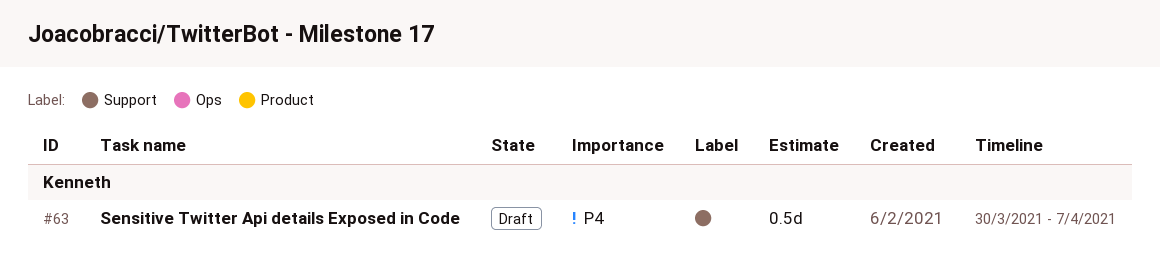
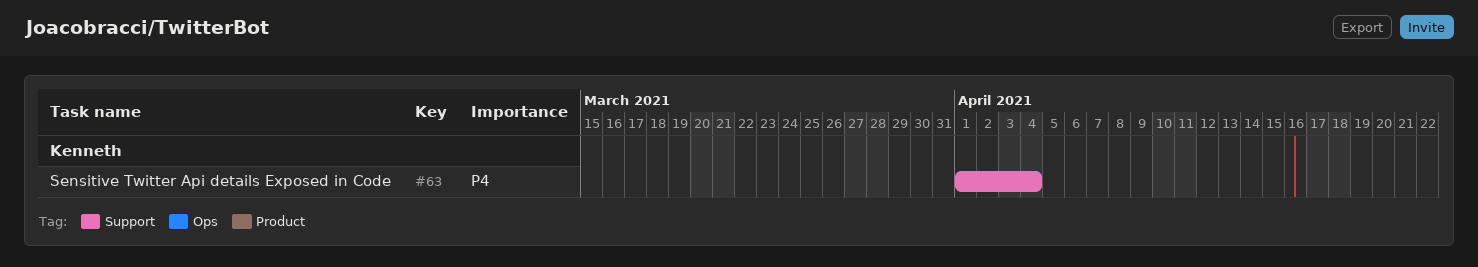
#63, start: Mar 30 -> Apr 1
#63, due: Apr 7 -> Apr 4

